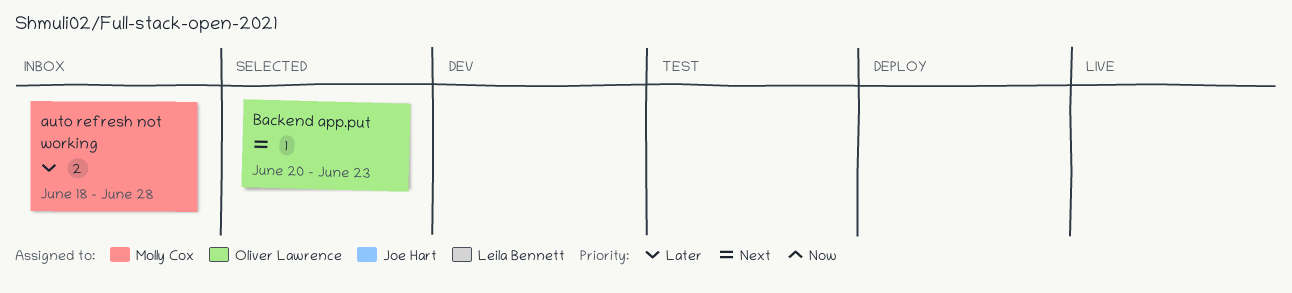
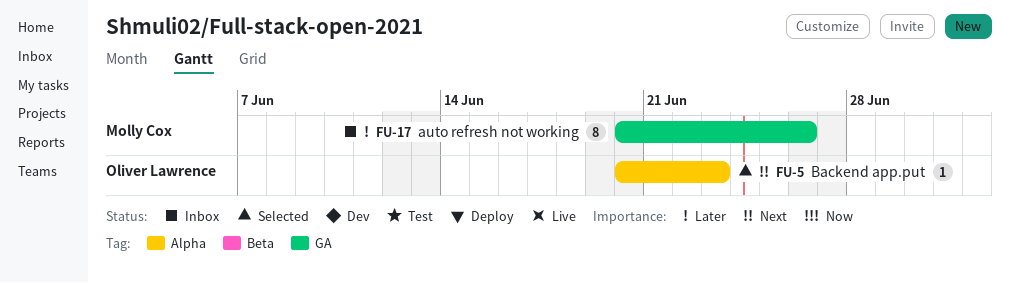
auto refresh not working, estimate: 2 -> 8
auto refresh not working, start: Jun 18 -> Jun 20
auto refresh not working, due: Jun 28 -> Jun 26

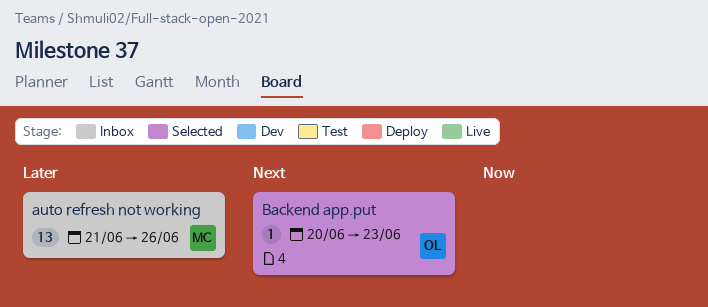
auto refresh not working, estimate: 8 -> 13
auto refresh not working, start: Jun 20 -> Jun 21

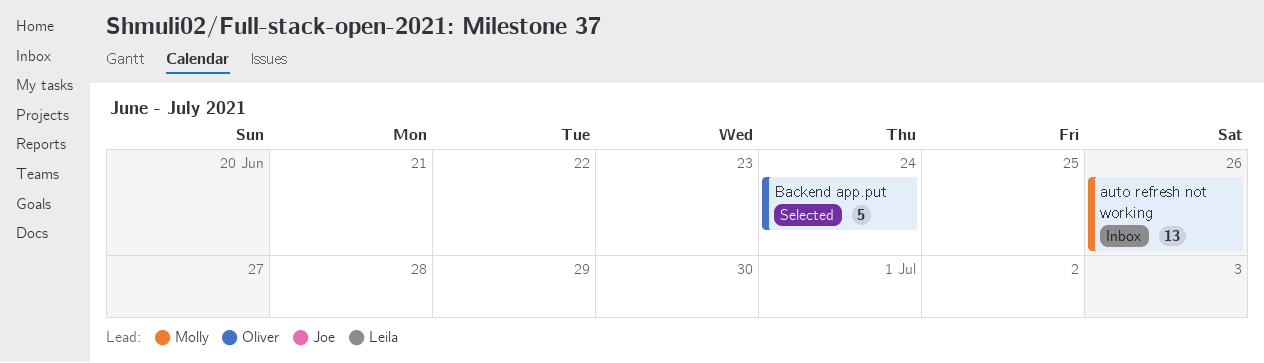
Backend app.put, estimate: 1 -> 5
Backend app.put, due: Jun 23 -> Jun 24

